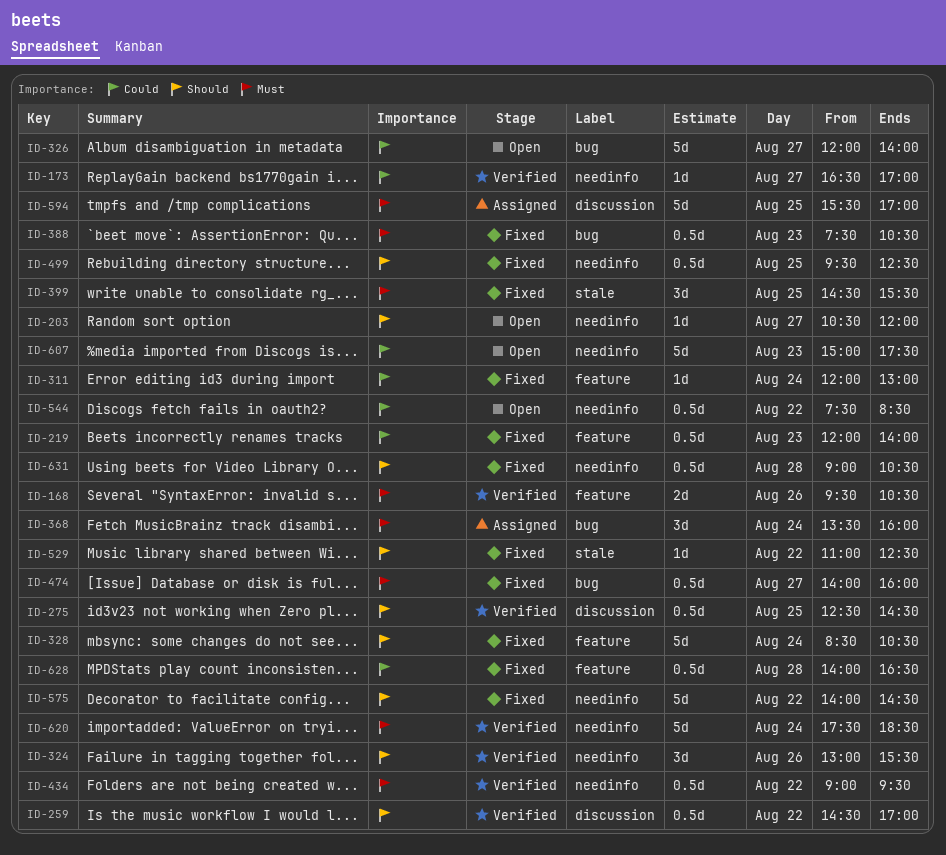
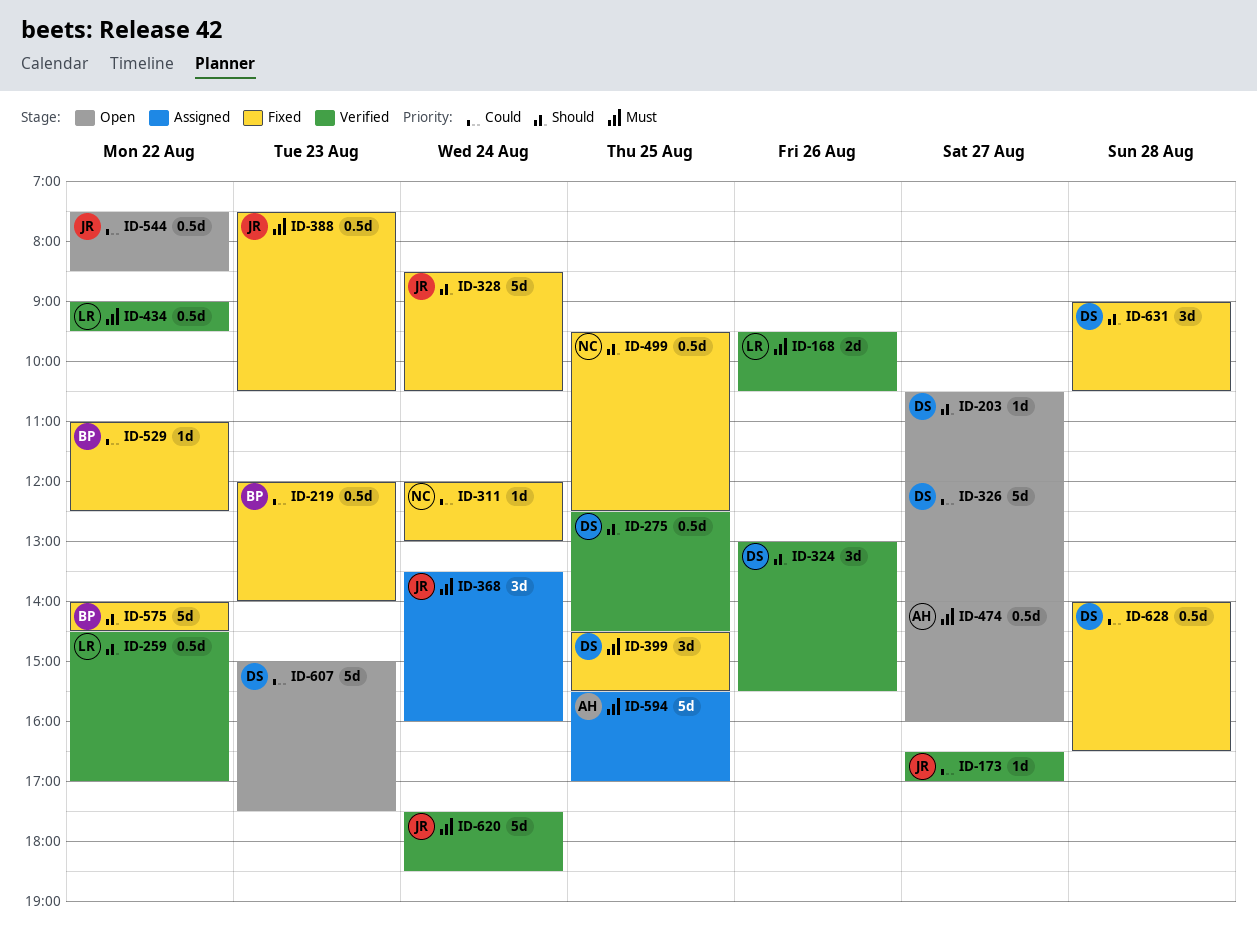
ID-474, status: Fixed -> Open
ID-529, priority: Should -> Could
ID-631, estimate: 0.5d -> 3d

